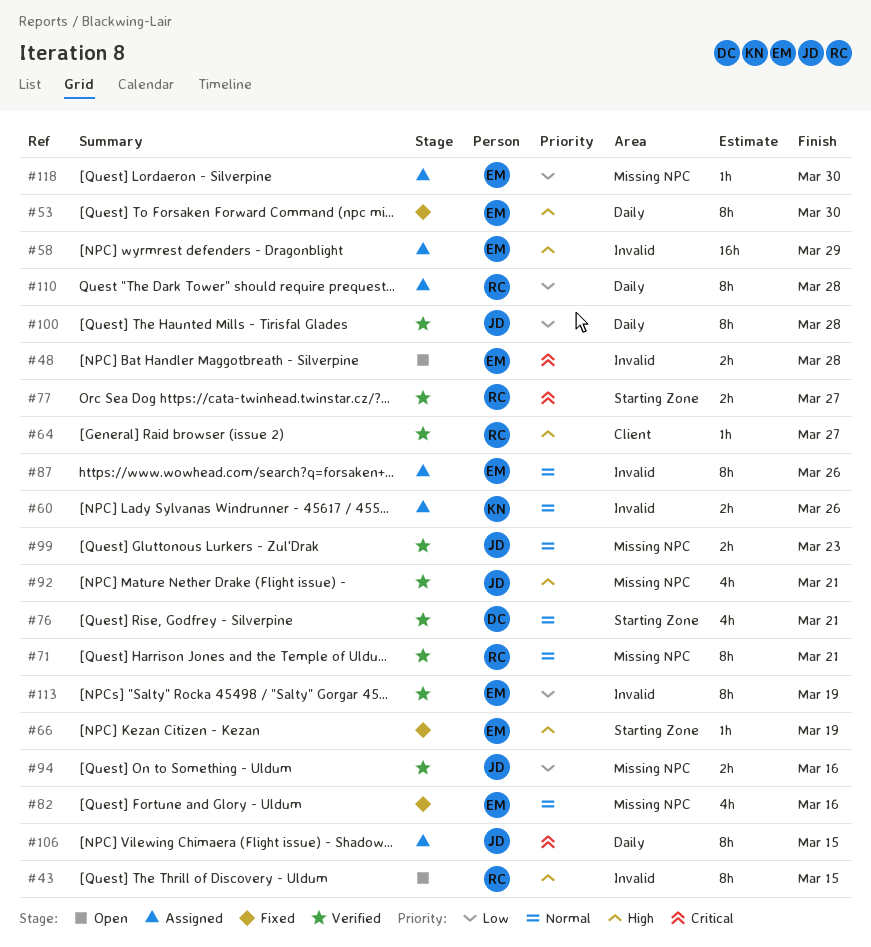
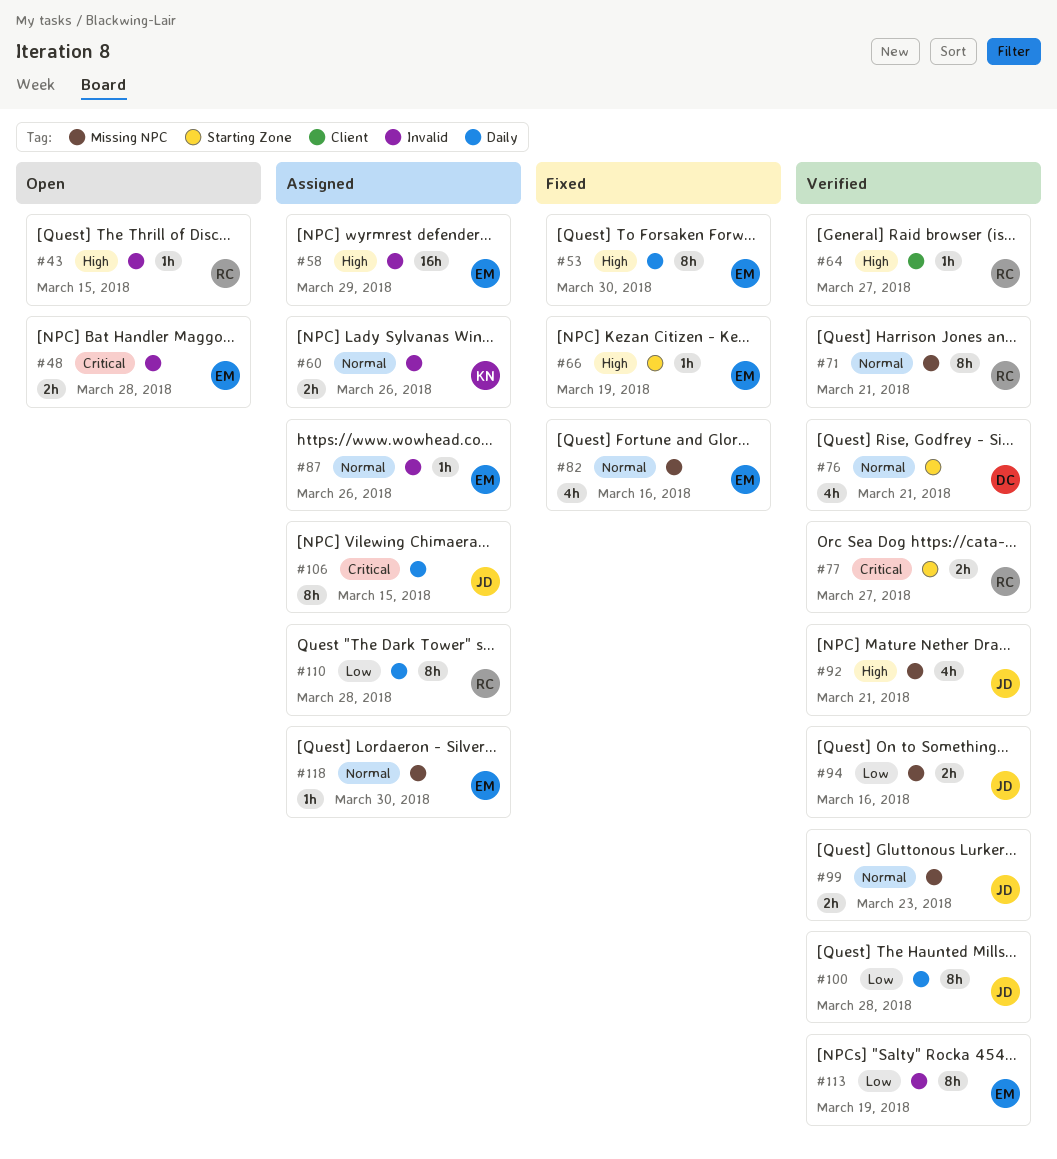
#43, estimate: 8h -> 1h
#87, estimate: 8h -> 1h
#118, priority: Low -> Normal

